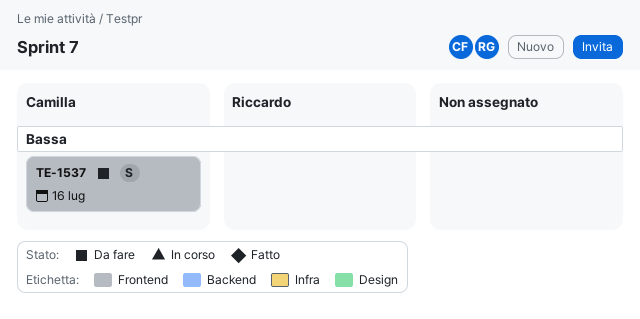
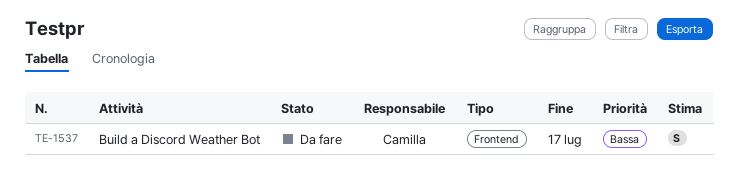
TE-1537, due: Jul 16 -> Jul 17

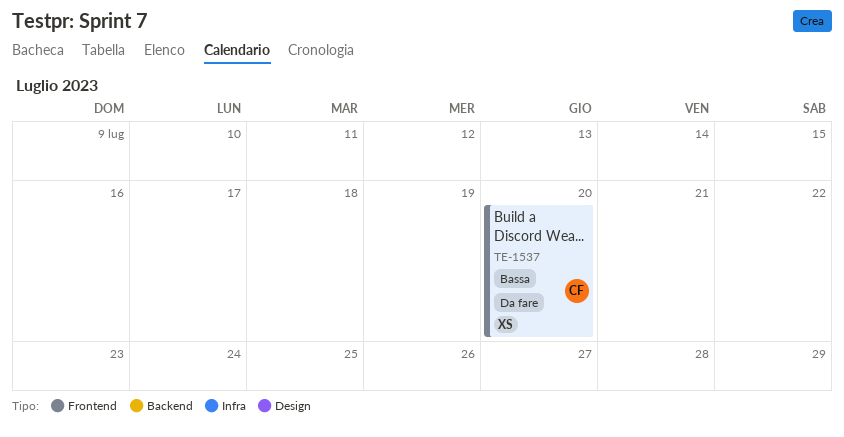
TE-1537, estimate: S -> XS
TE-1537, due: Jul 17 -> Jul 20

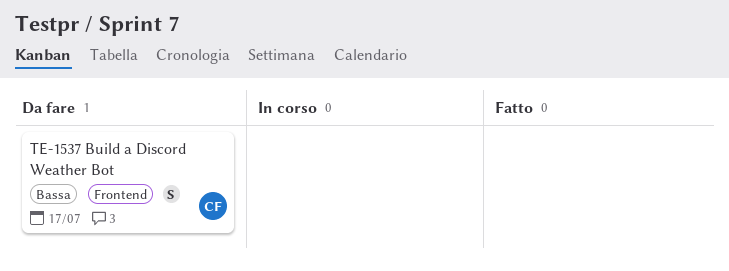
TE-1537, estimate: XS -> S
TE-1537, due: Jul 20 -> Jul 17

